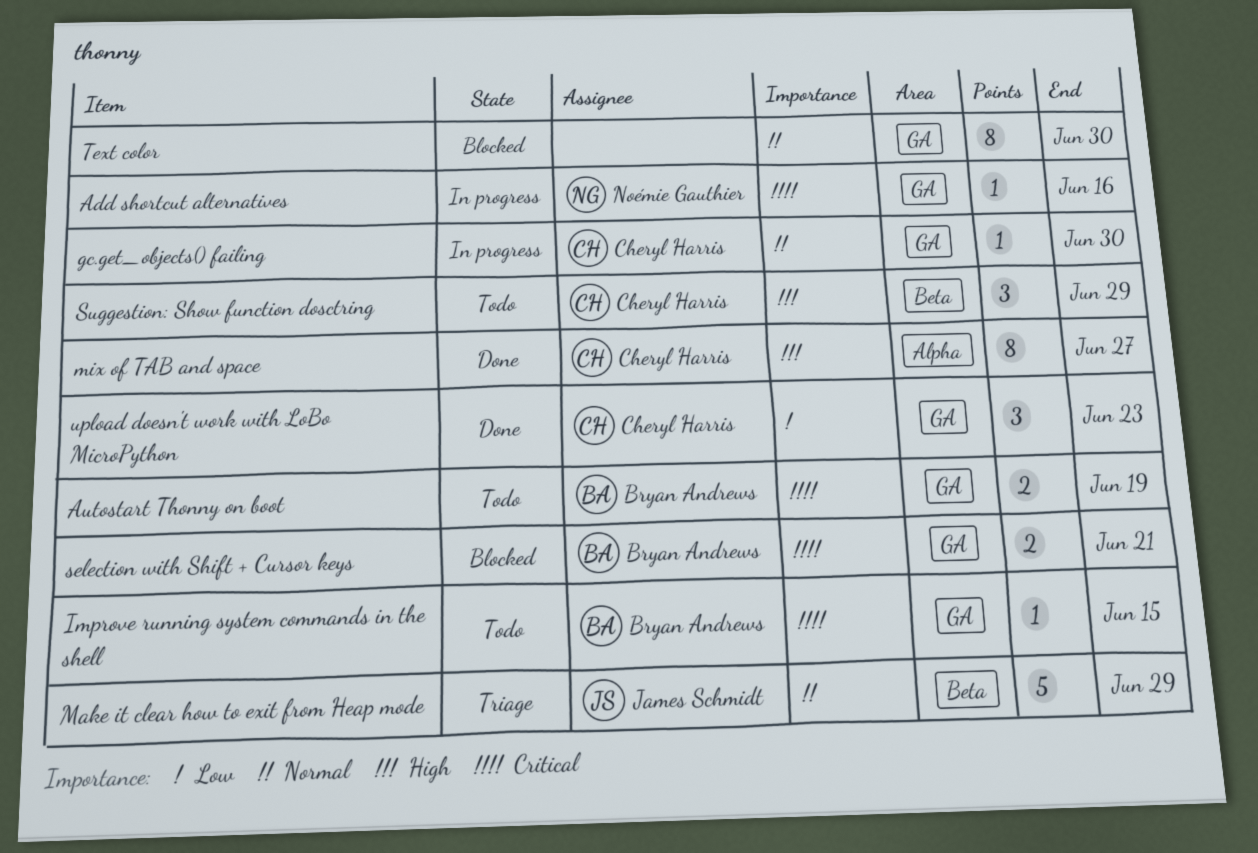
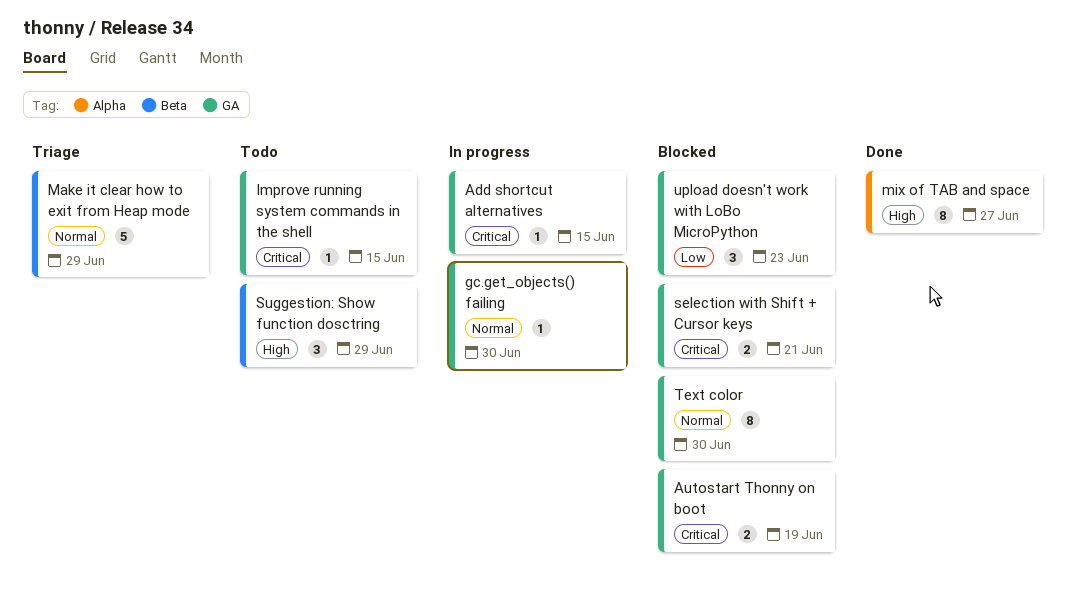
Add shortcut alternatives, due: Jun 16 -> Jun 15
Autostart Thonny on boot, status: Todo -> Blocked
upload doesn't work with LoBo MicroPython, status: Done -> Blocked

